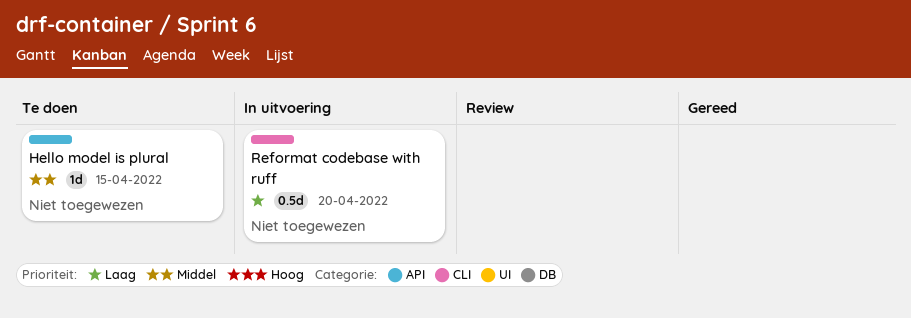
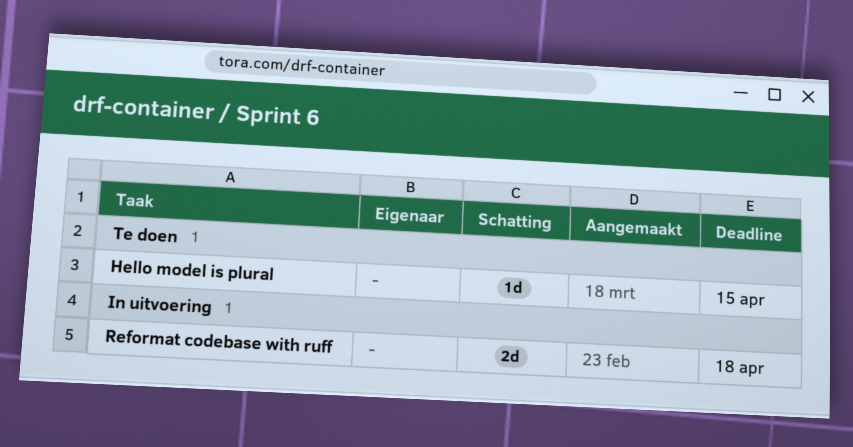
Reformat codebase with ruff, estimate: 0.5d -> 2d
Reformat codebase with ruff, due: Apr 20 -> Apr 18

